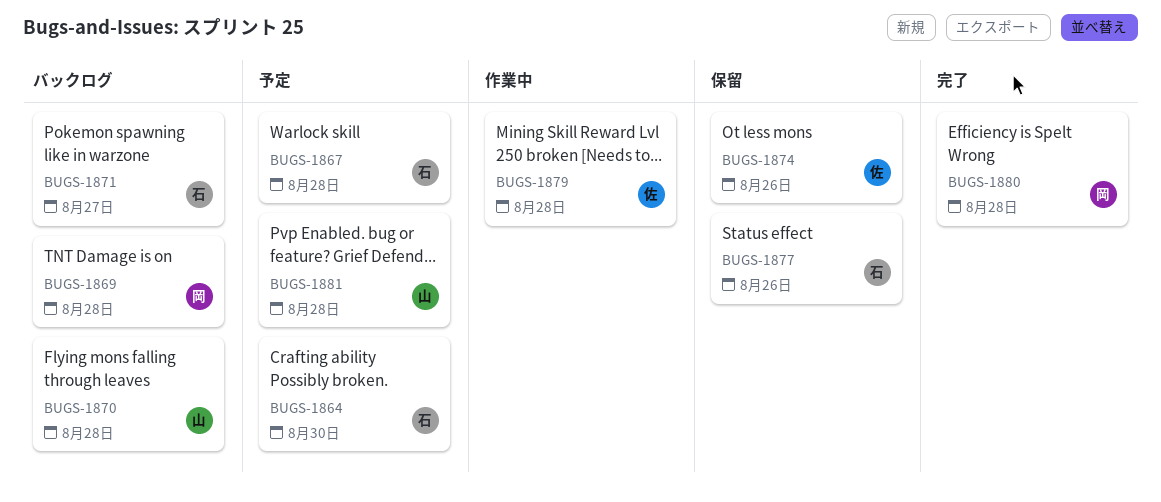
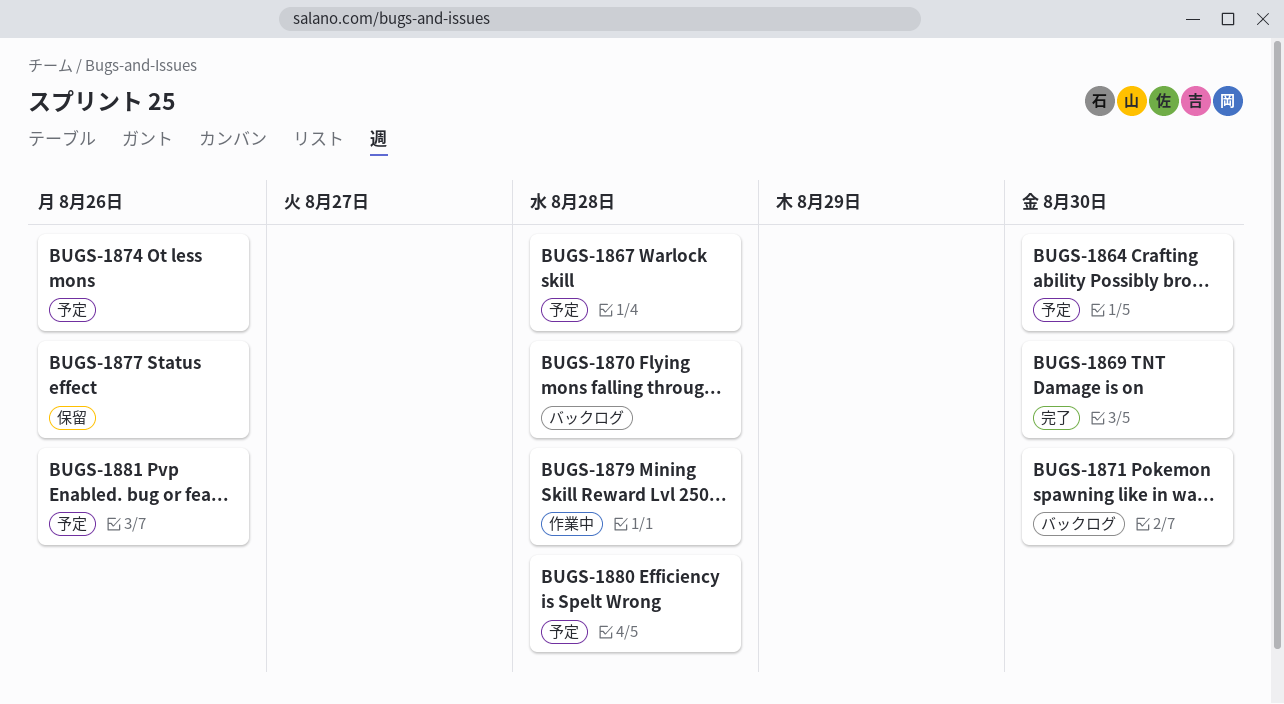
BUGS-1869, status: バックログ -> 完了
BUGS-1869, due: Aug 28 -> Aug 30
BUGS-1871, due: Aug 27 -> Aug 30
BUGS-1874, status: 保留 -> 予定
BUGS-1880, status: 完了 -> 予定
BUGS-1881, due: Aug 28 -> Aug 26

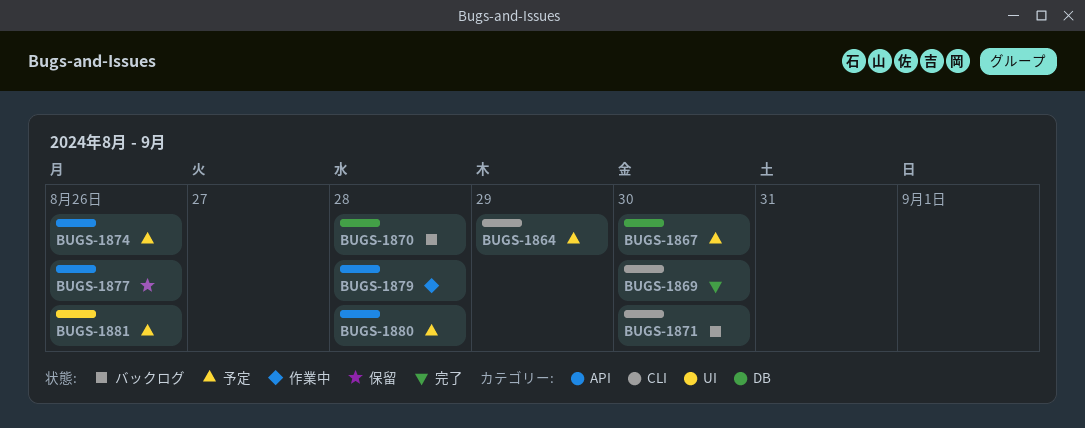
BUGS-1864, due: Aug 30 -> Aug 29
BUGS-1867, due: Aug 28 -> Aug 30

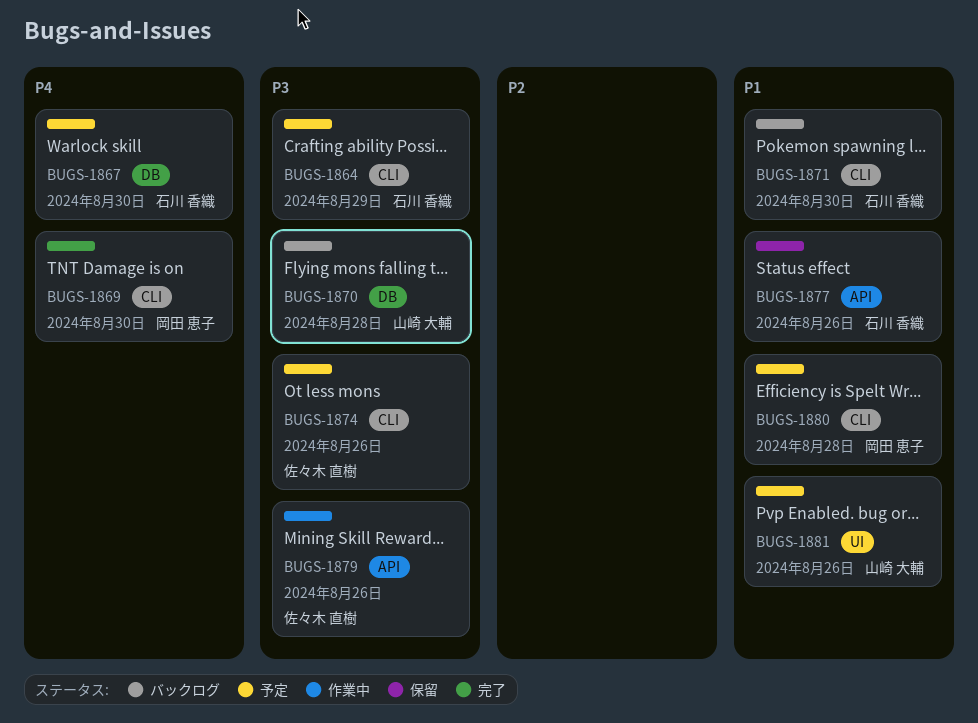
BUGS-1874, label: API -> CLI
BUGS-1879, due: Aug 28 -> Aug 26
BUGS-1880, label: API -> CLI

